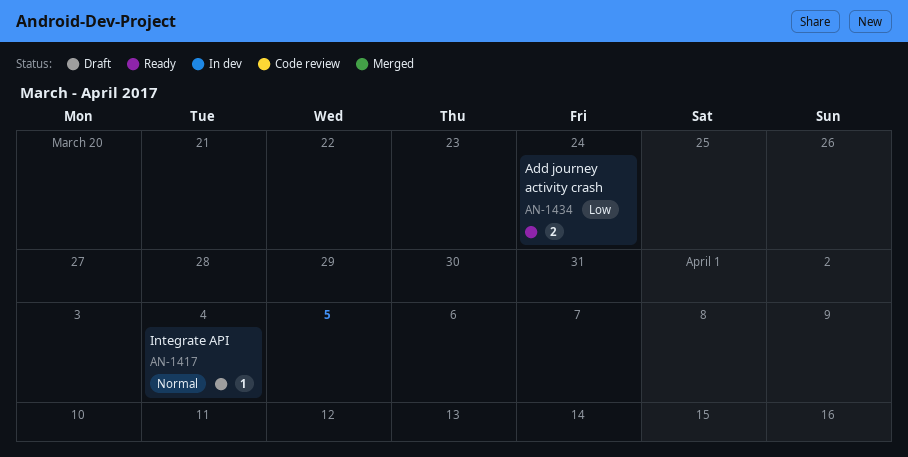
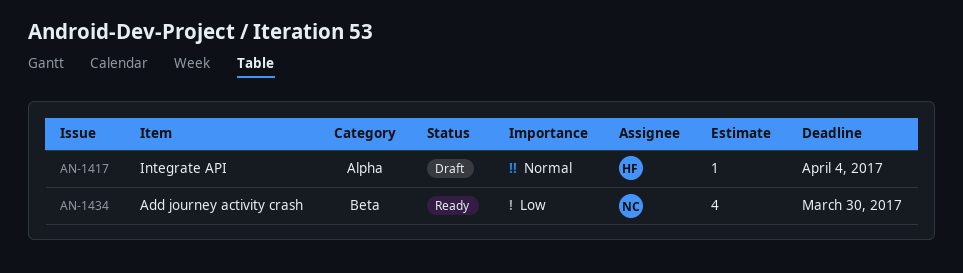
AN-1434, estimate: 2 -> 4
AN-1434, due: Mar 24 -> Mar 30

